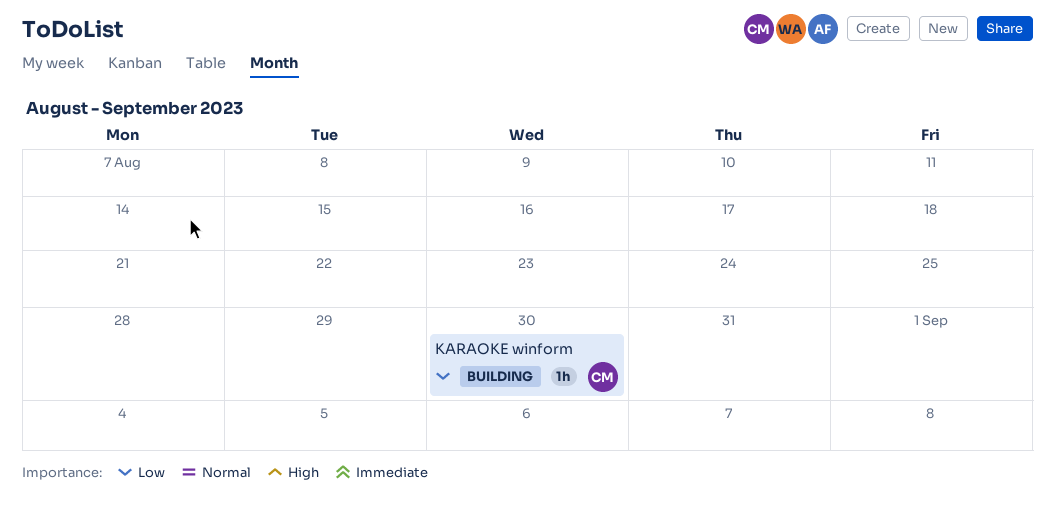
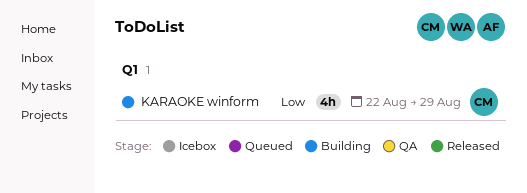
KARAOKE winform, estimate: 1h -> 4h
KARAOKE winform, due: Aug 30 -> Aug 29

